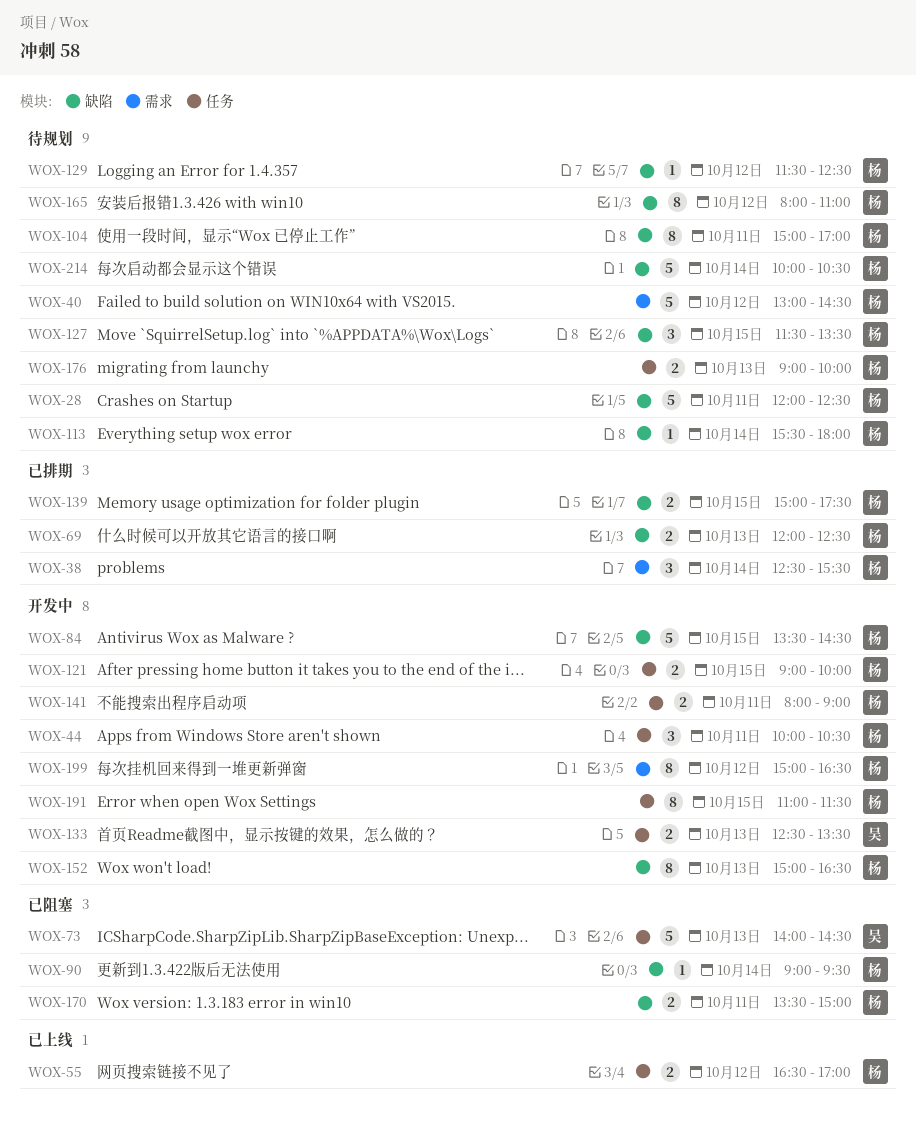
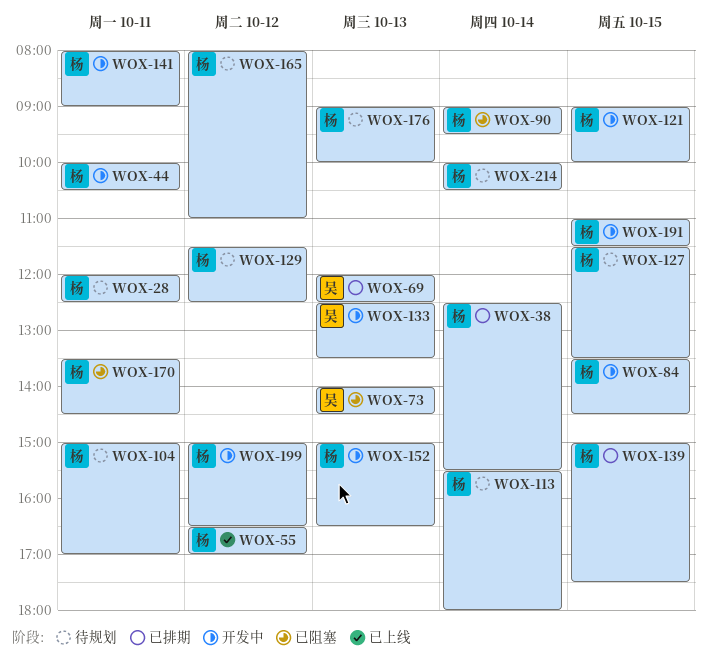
WOX-40: present -> none
WOX-69, owner: 杨 -> 吴
WOX-170, ends: 15:00 -> 14:30

